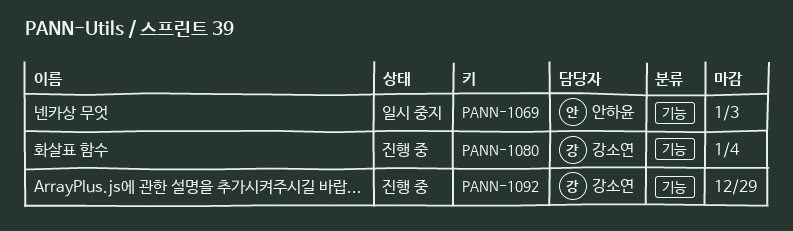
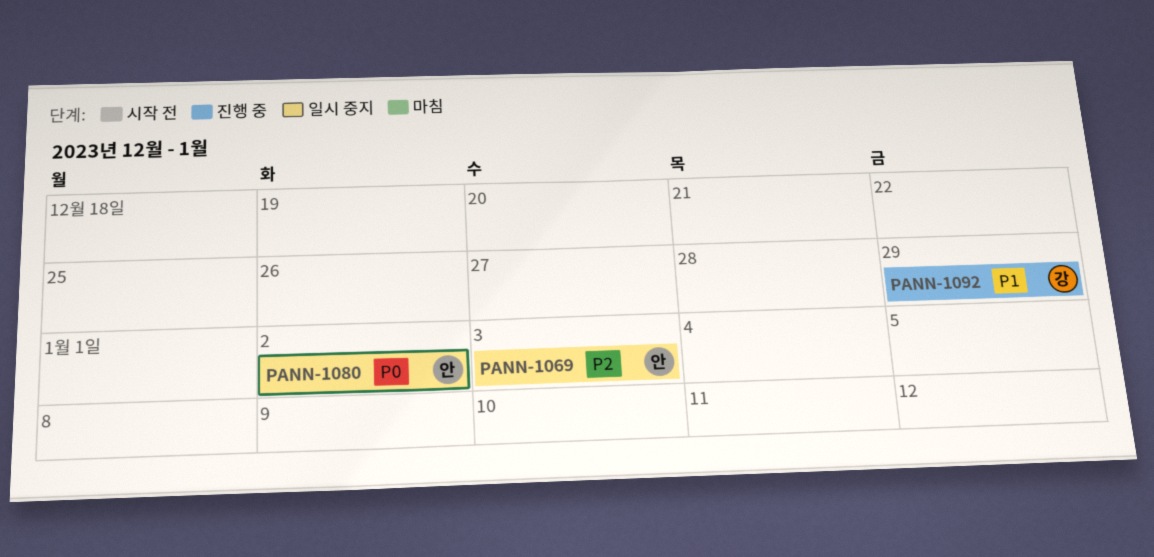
PANN-1080, status: 진행 중 -> 일시 중지
PANN-1080, owner: 강소연 -> 안하윤
PANN-1080, due: Jan 4 -> Jan 2

